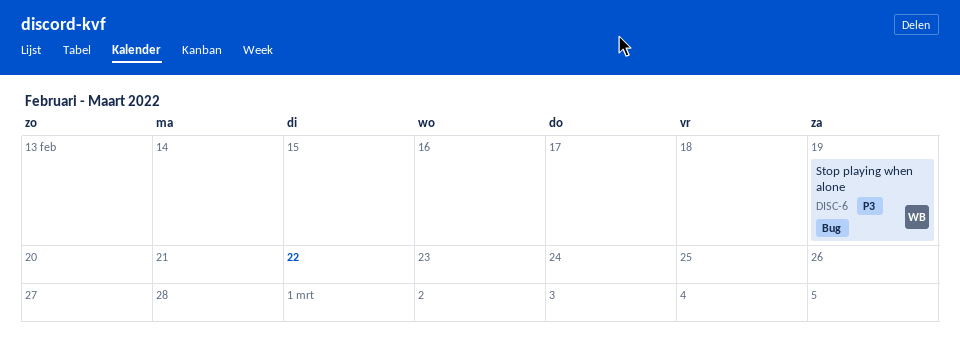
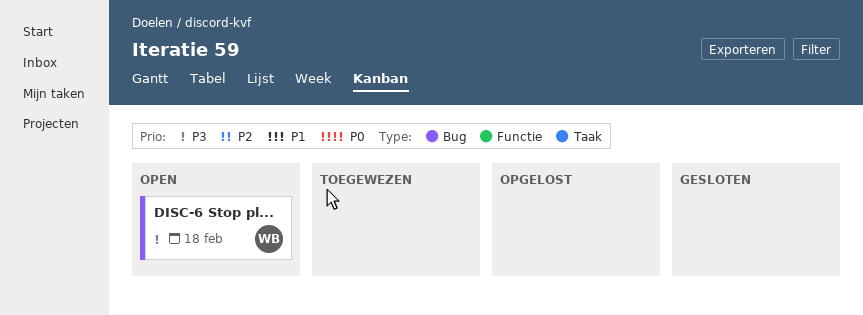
DISC-6, due: Feb 19 -> Feb 18

